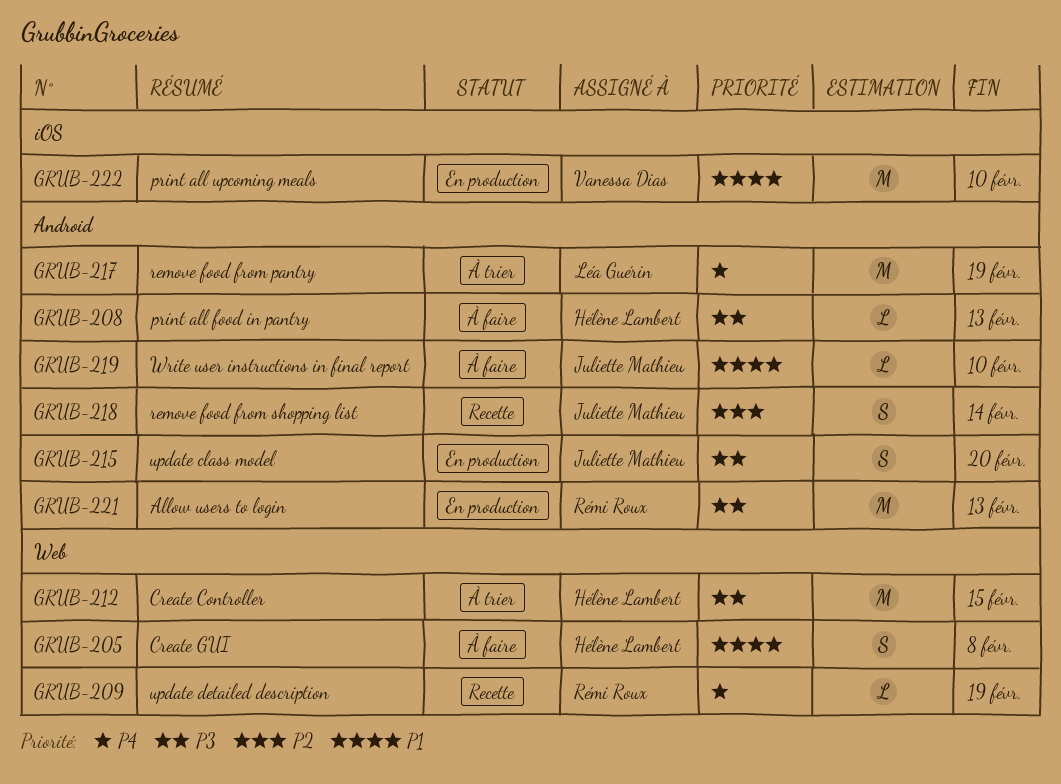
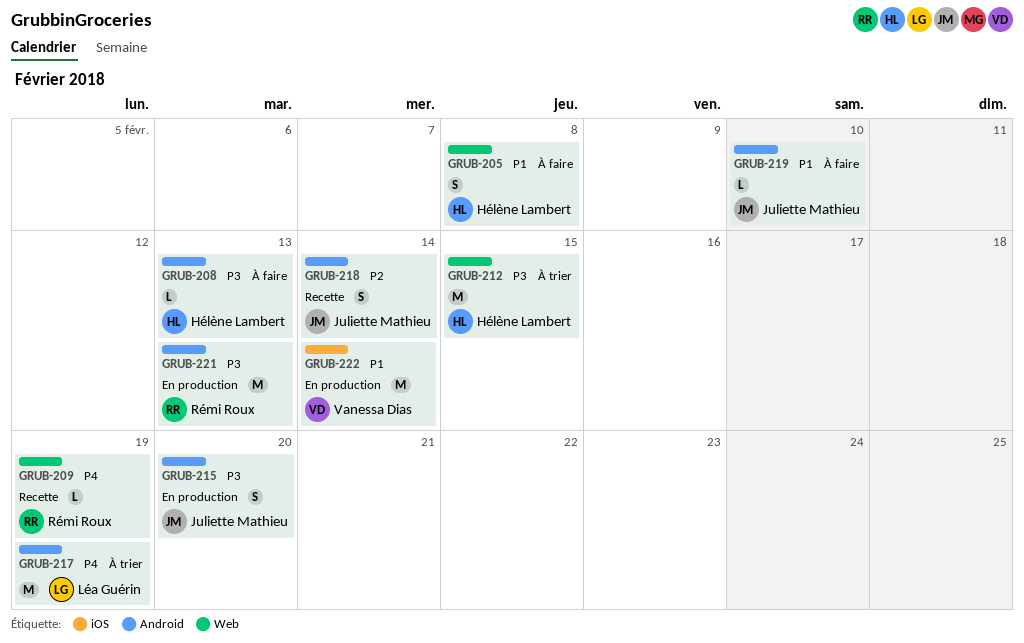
GRUB-222, due: Feb 10 -> Feb 14

